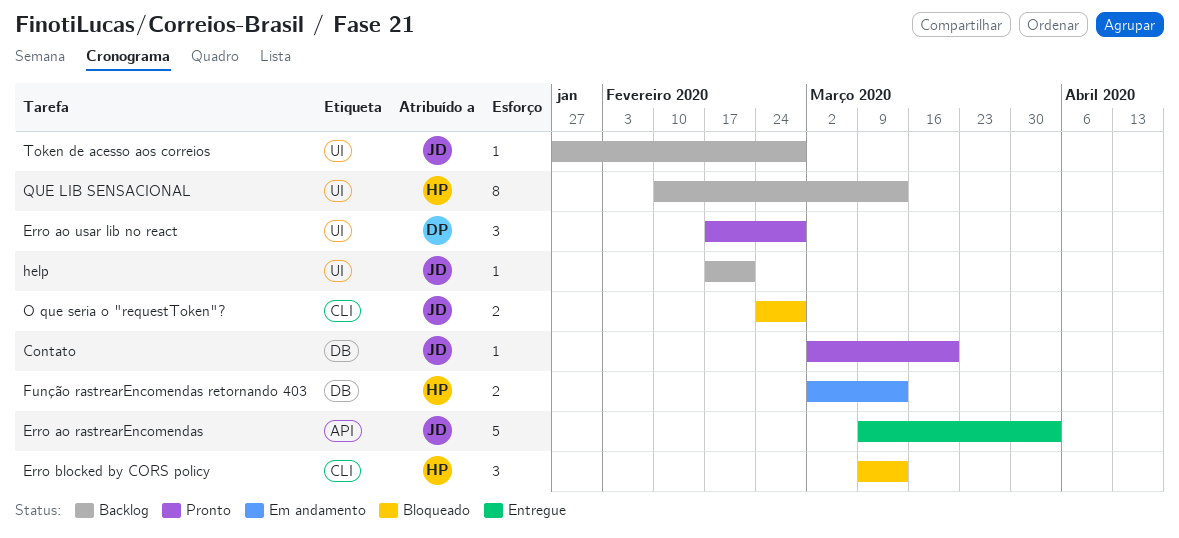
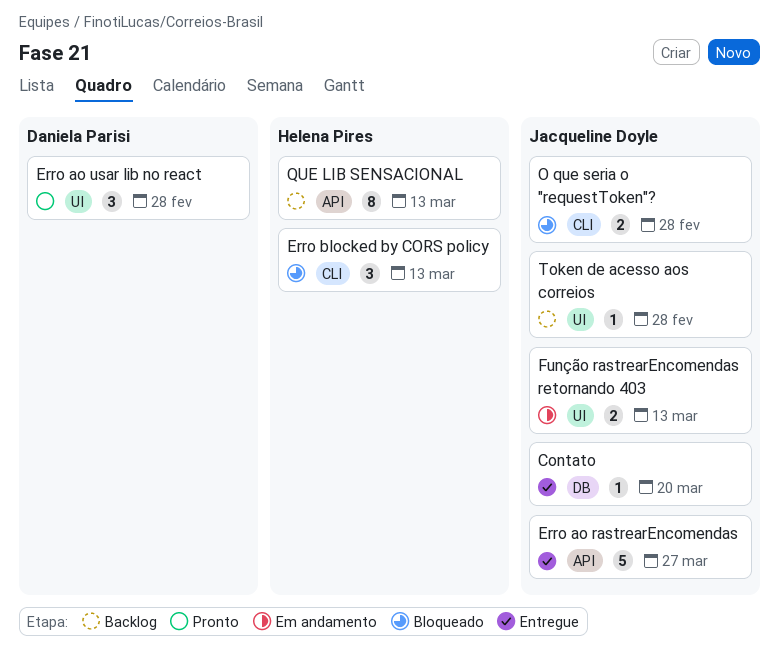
Contato, status: Pronto -> Entregue
Erro ao rastrearEncomendas, due: Apr 3 -> Mar 27
Função rastrearEncomendas retornando 403, owner: Helena Pires -> Jacqueline Doyle
Função rastrearEncomendas retornando 403, label: DB -> UI
help: present -> none
QUE LIB SENSACIONAL, label: UI -> API

